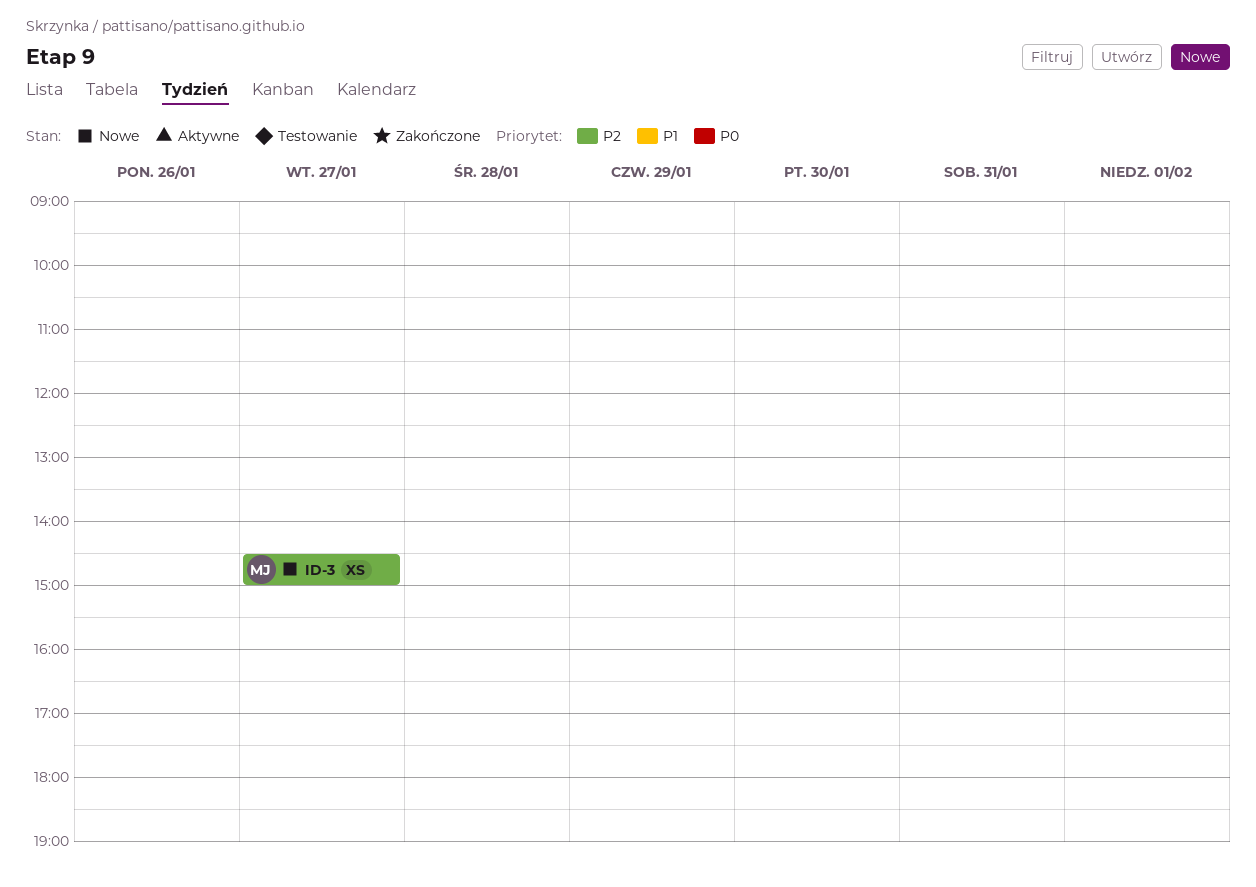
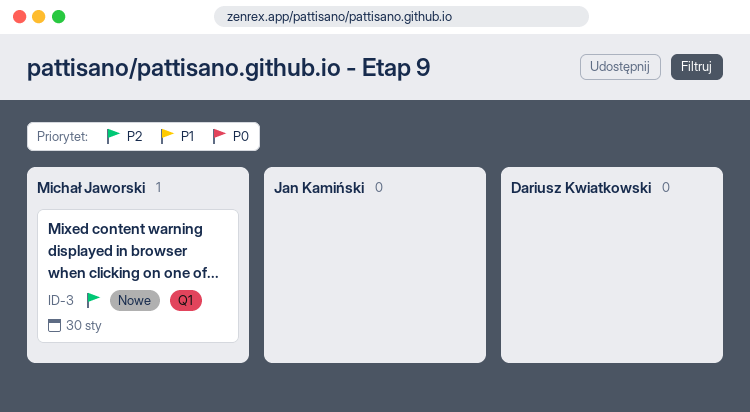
ID-3, day: Jan 27 -> Jan 30

